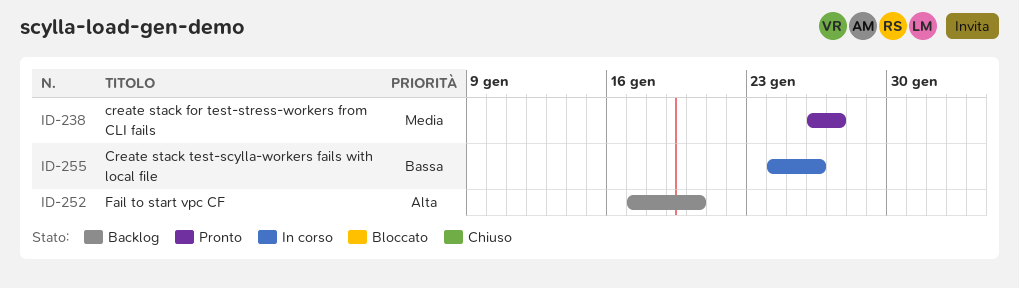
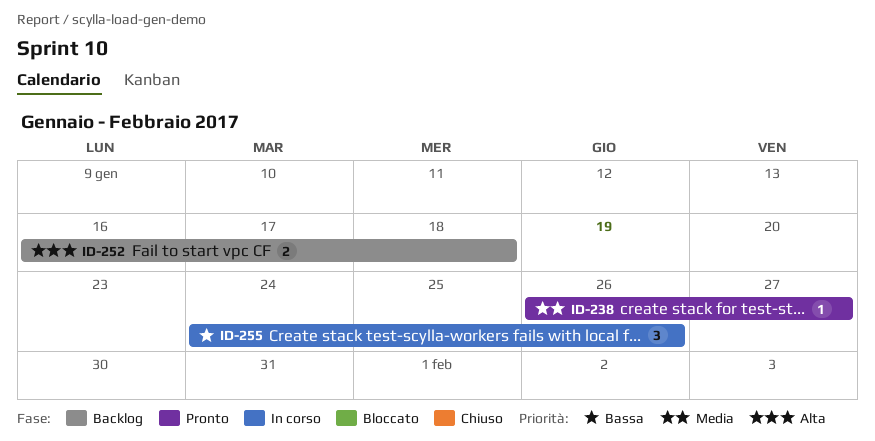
ID-252, start: Jan 17 -> Jan 16
ID-252, due: Jan 20 -> Jan 18

